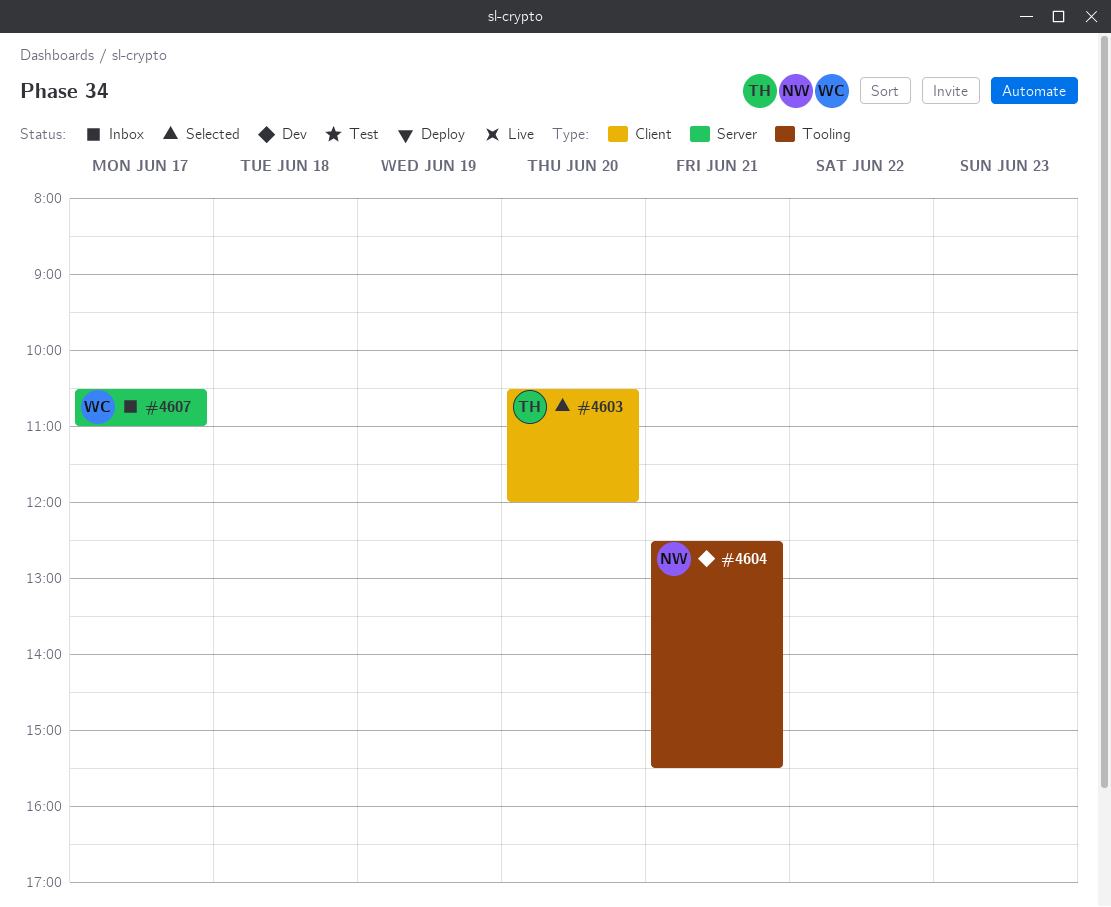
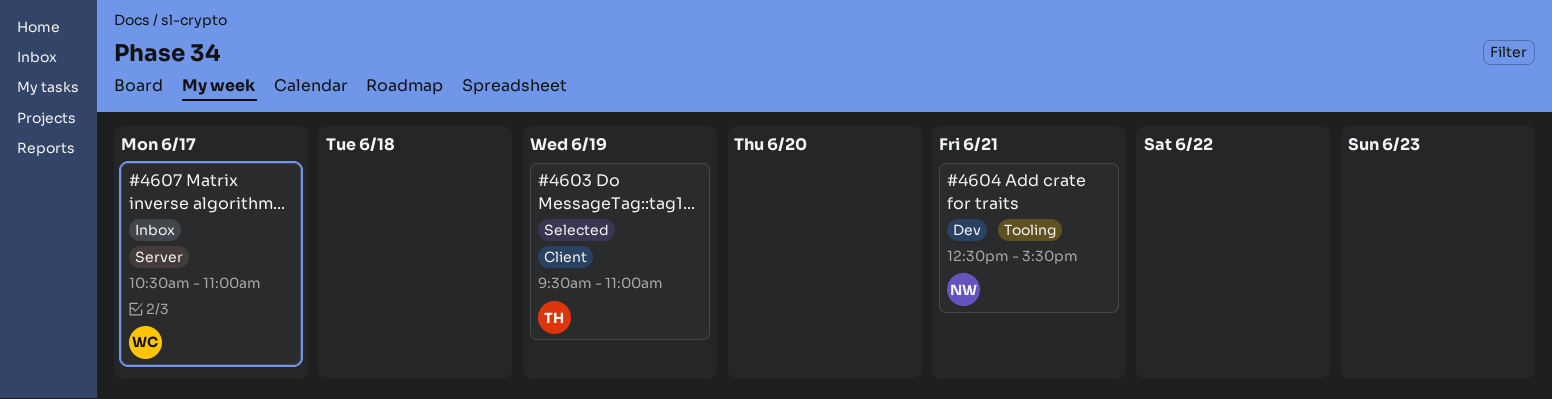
#4603, day: Jun 20 -> Jun 19
#4603, begins: 10:30 -> 09:30
#4603, ends: 12:00 -> 11:00

